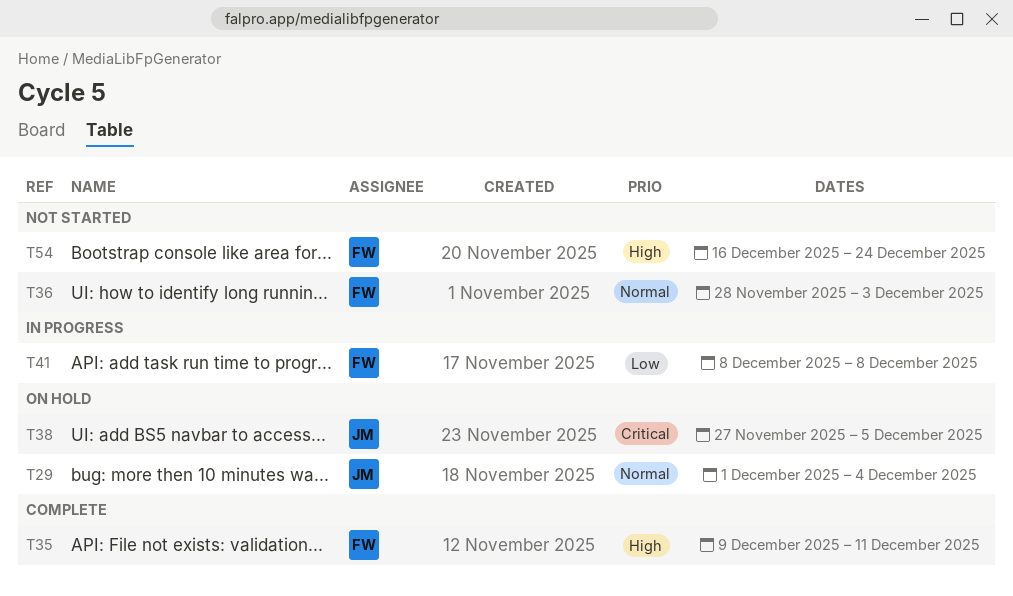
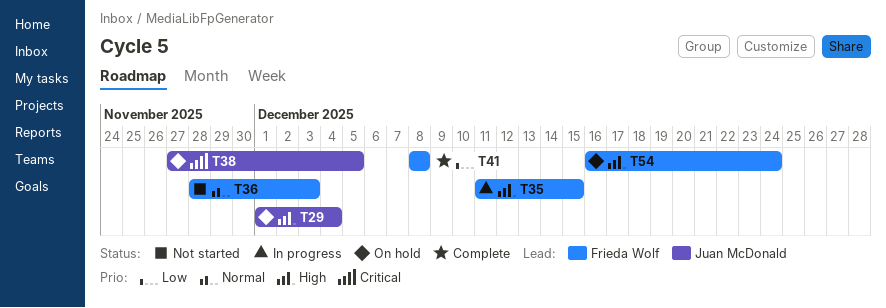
T29, priority: Normal -> High
T35, status: Complete -> In progress
T35, start: Dec 9 -> Dec 11
T35, due: Dec 11 -> Dec 15
T41, status: In progress -> Complete
T54, status: Not started -> On hold

